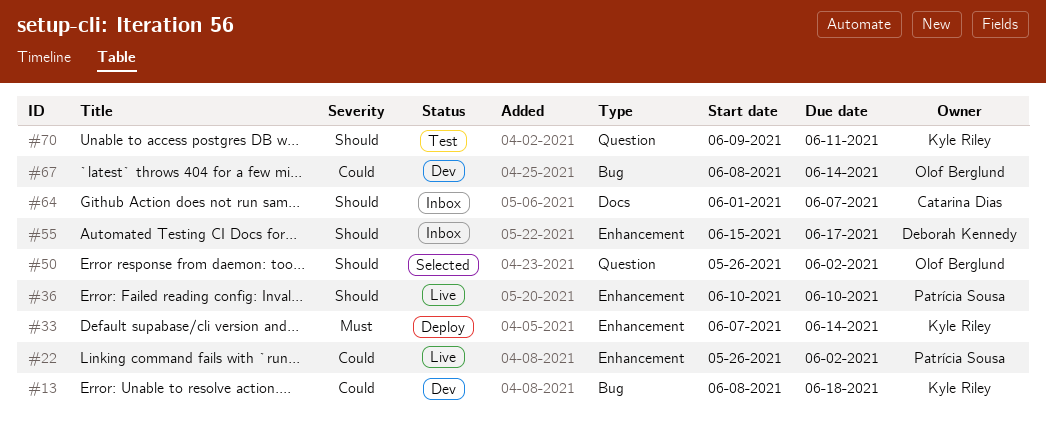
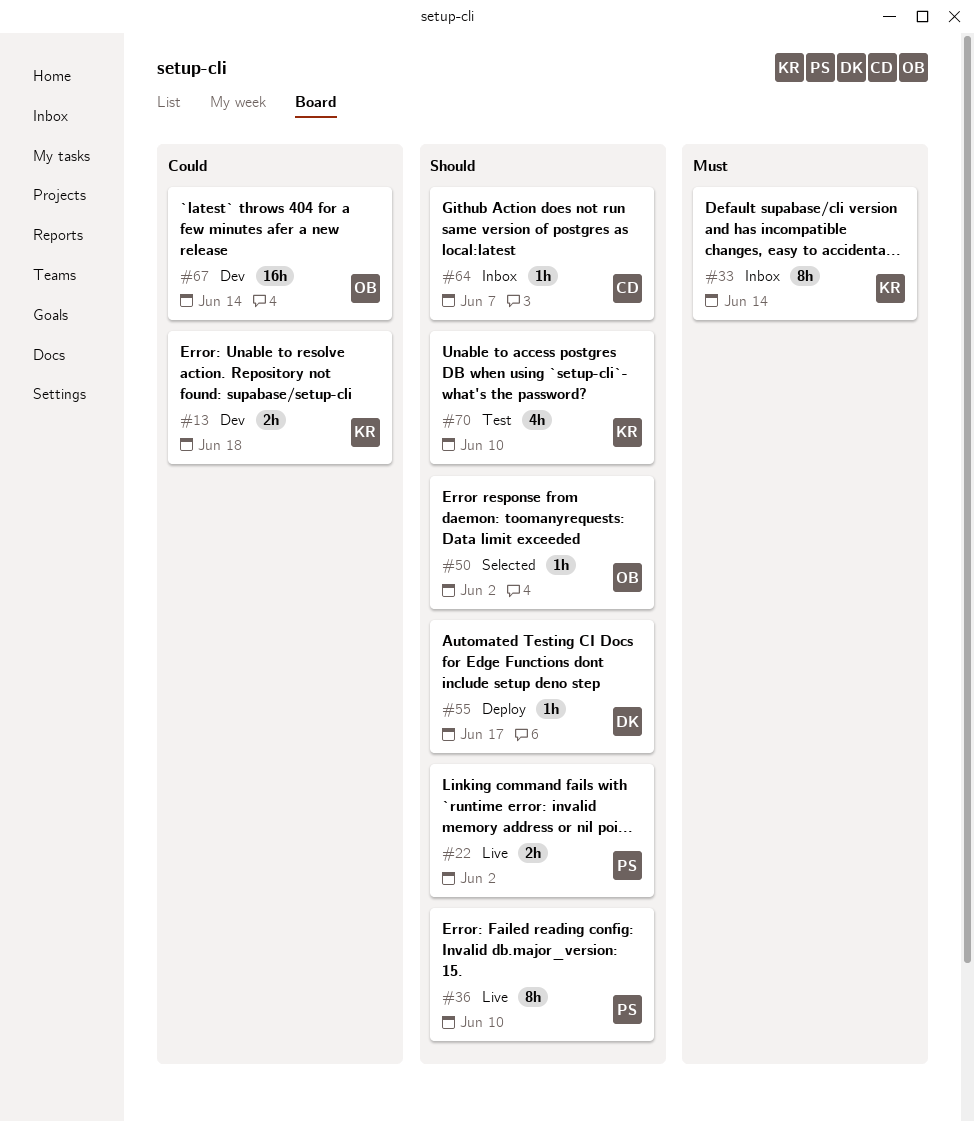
#22, priority: Could -> Should
#33, status: Deploy -> Inbox
#55, status: Inbox -> Deploy
#70, due: Jun 11 -> Jun 10

